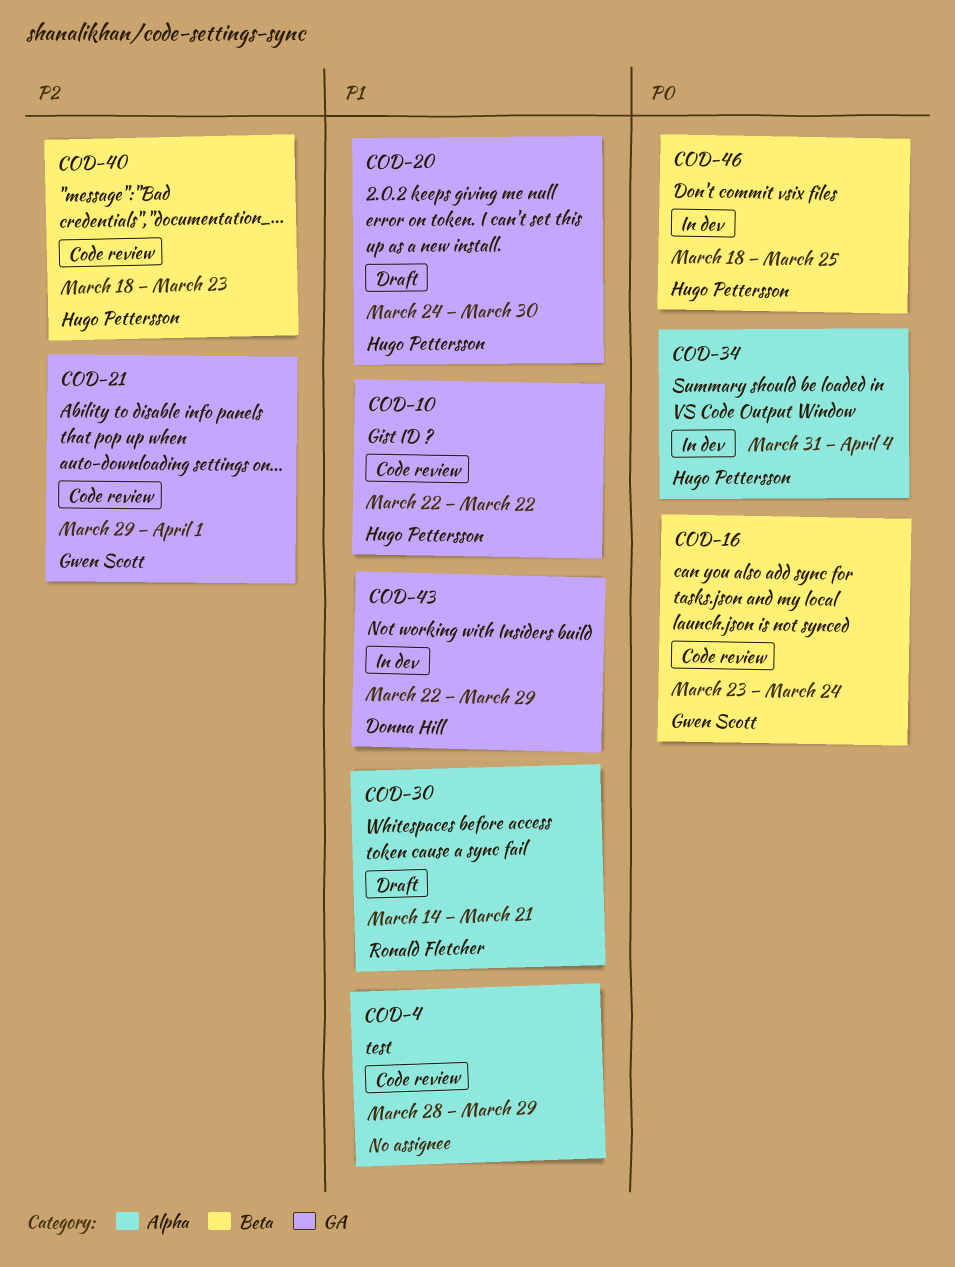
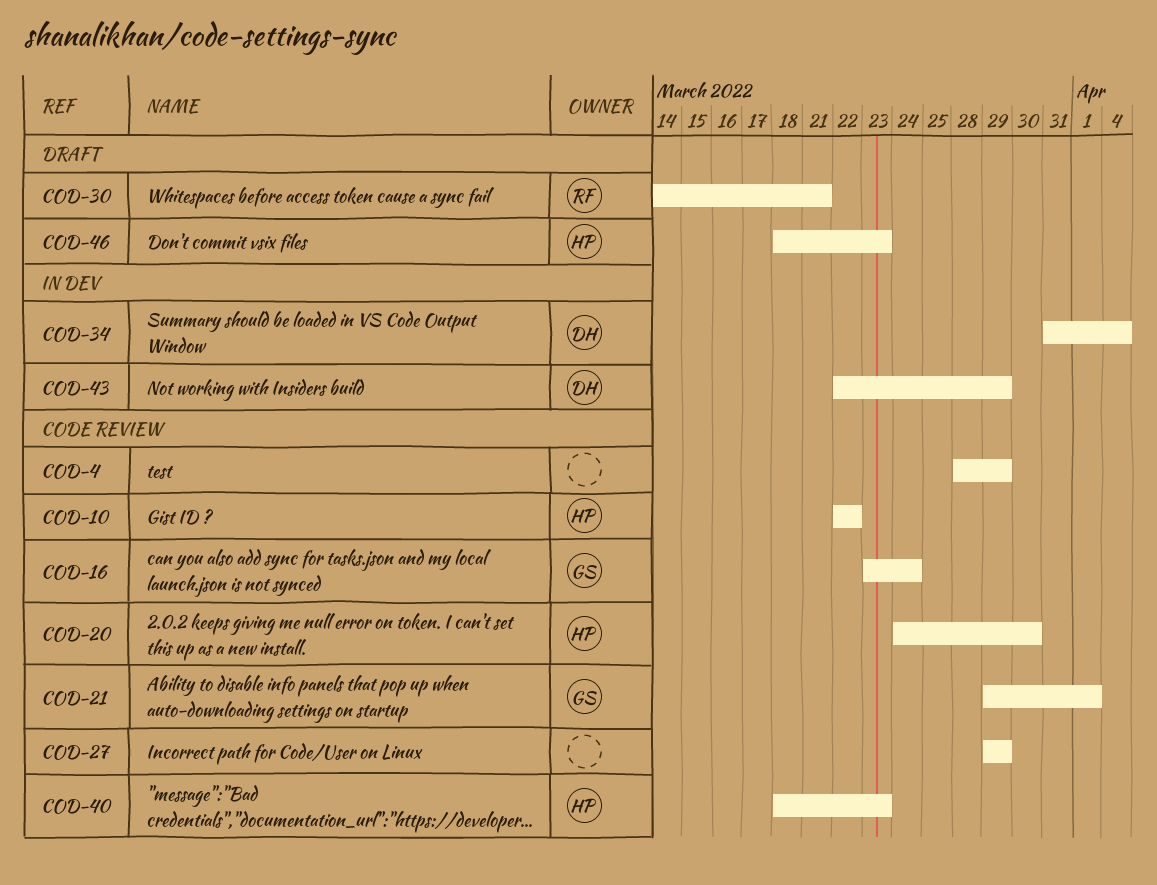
COD-20, status: Draft -> Code review
COD-27: none -> present
COD-34, owner: Hugo Pettersson -> Donna Hill
COD-46, status: In dev -> Draft
COD-46, due: Mar 25 -> Mar 23

